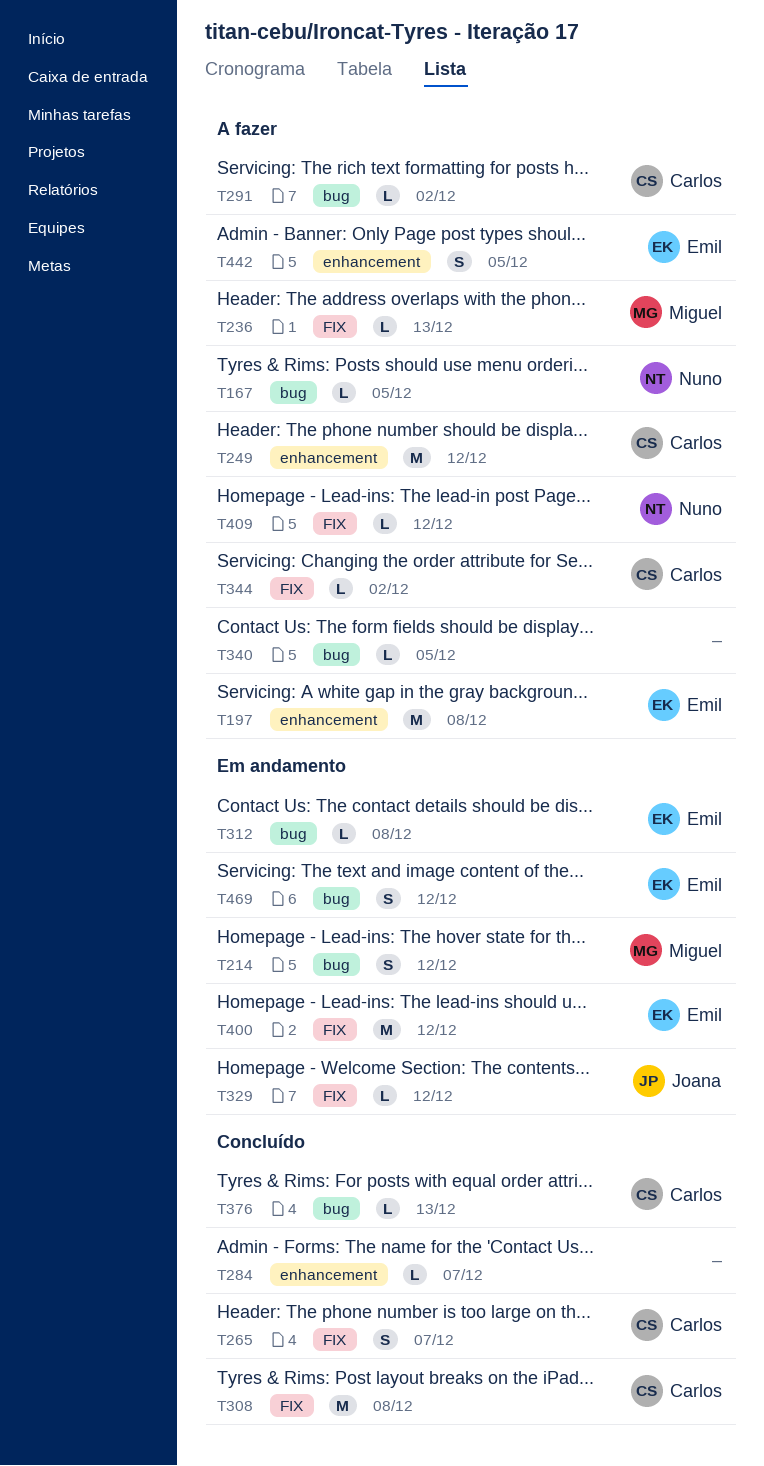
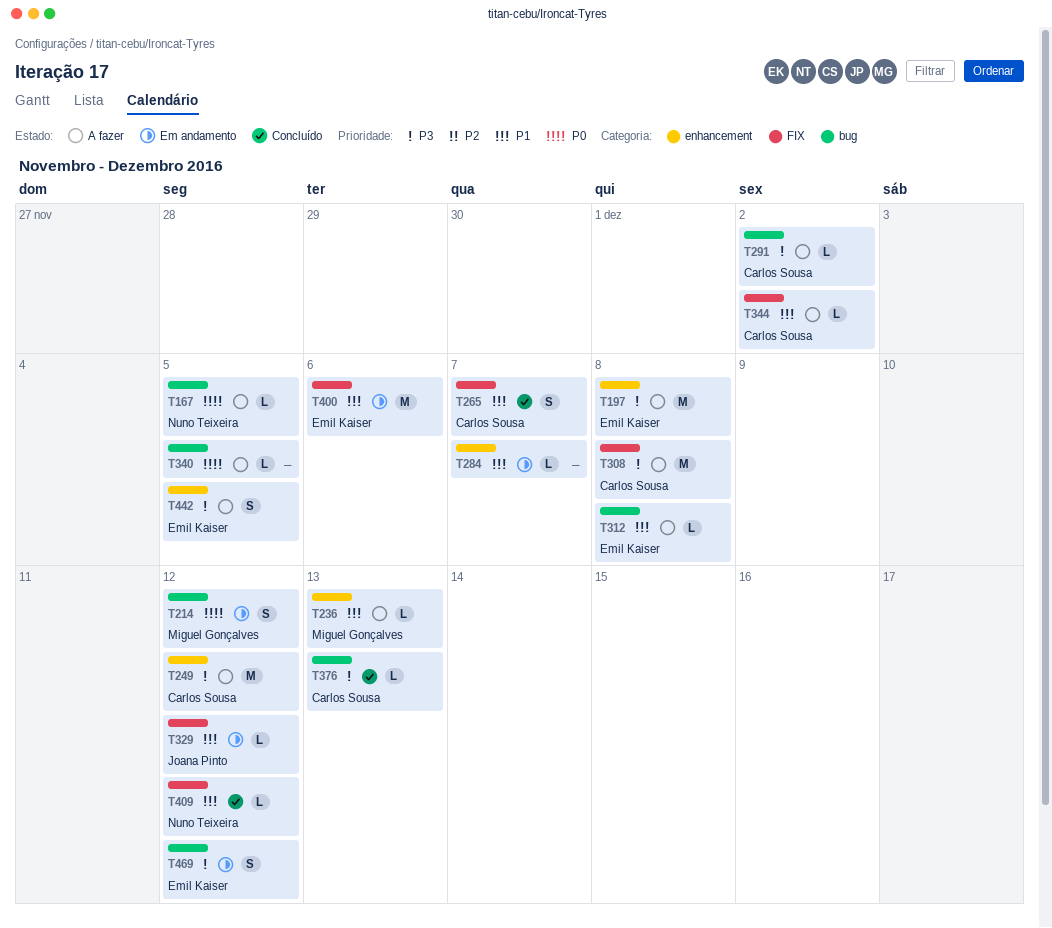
T236, label: FIX -> enhancement
T284, status: Concluído -> Em andamento
T308, status: Concluído -> A fazer
T312, status: Em andamento -> A fazer
T400, due: Dec 12 -> Dec 6
T409, status: A fazer -> Concluído

